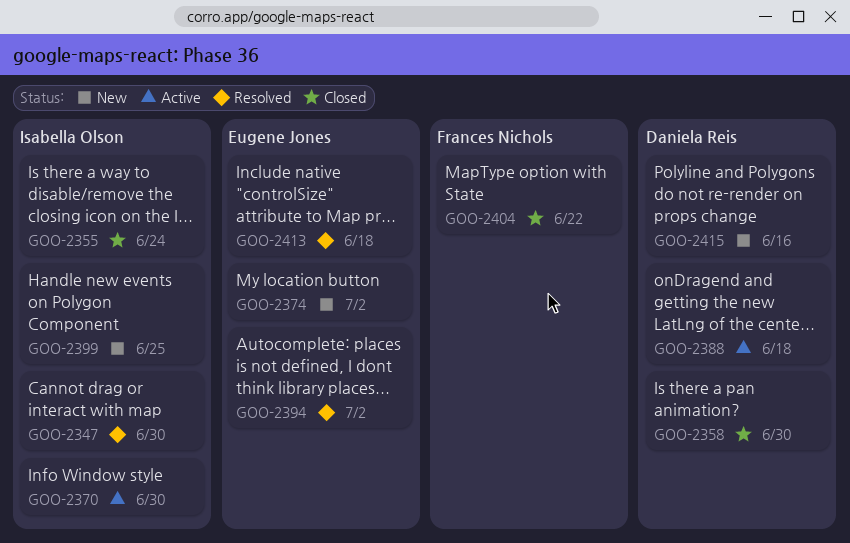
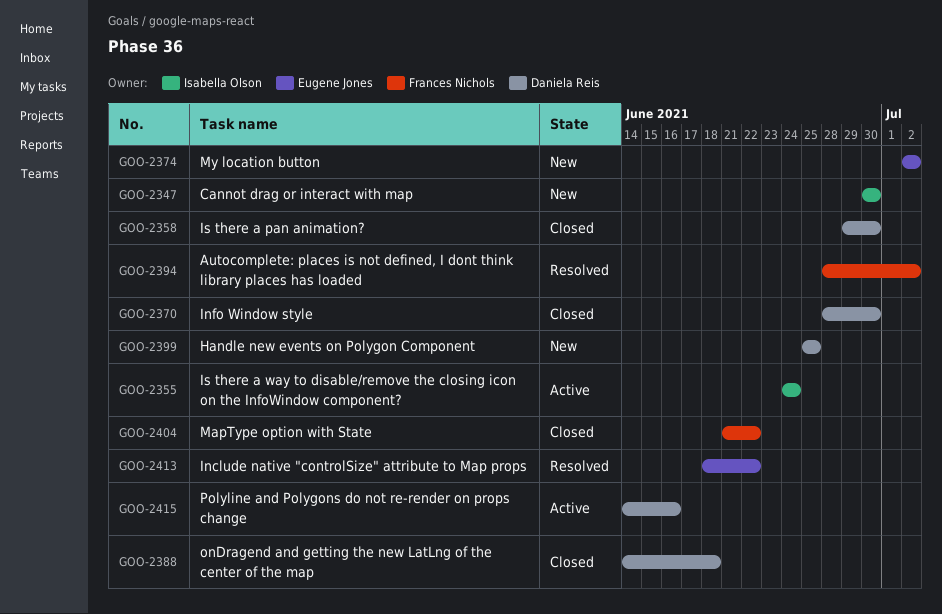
GOO-2347, status: Resolved -> New
GOO-2355, status: Closed -> Active
GOO-2370, status: Active -> Closed
GOO-2370, owner: Isabella Olson -> Daniela Reis
GOO-2388, status: Active -> Closed
GOO-2394, owner: Eugene Jones -> Frances Nichols
GOO-2399, owner: Isabella Olson -> Daniela Reis
GOO-2413, due: Jun 18 -> Jun 22
GOO-2415, status: New -> Active

